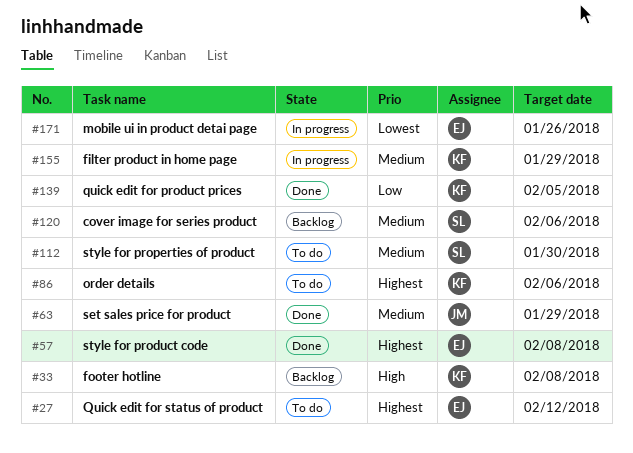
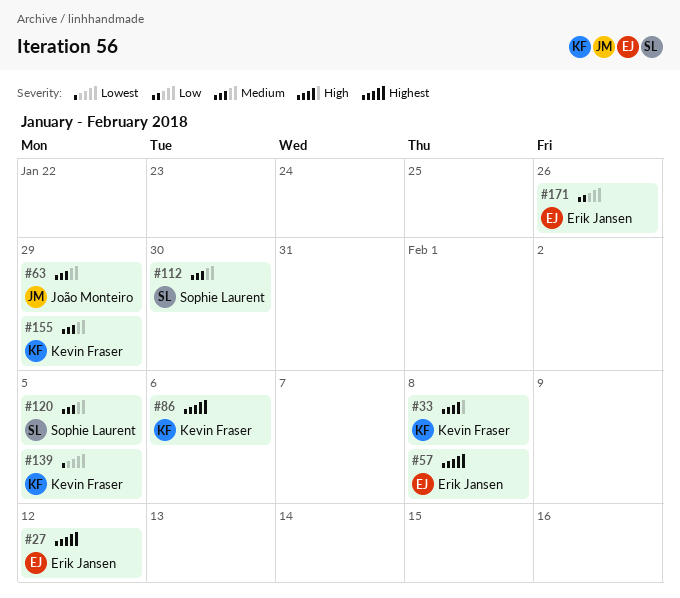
#120, due: Feb 6 -> Feb 5
#139, priority: Low -> Lowest
#171, priority: Lowest -> Low

